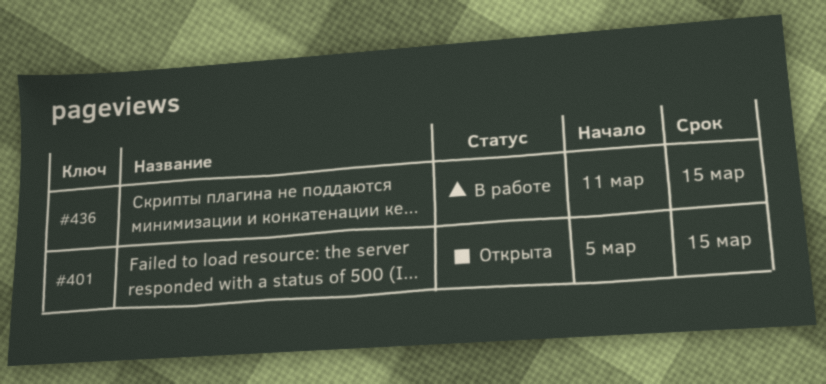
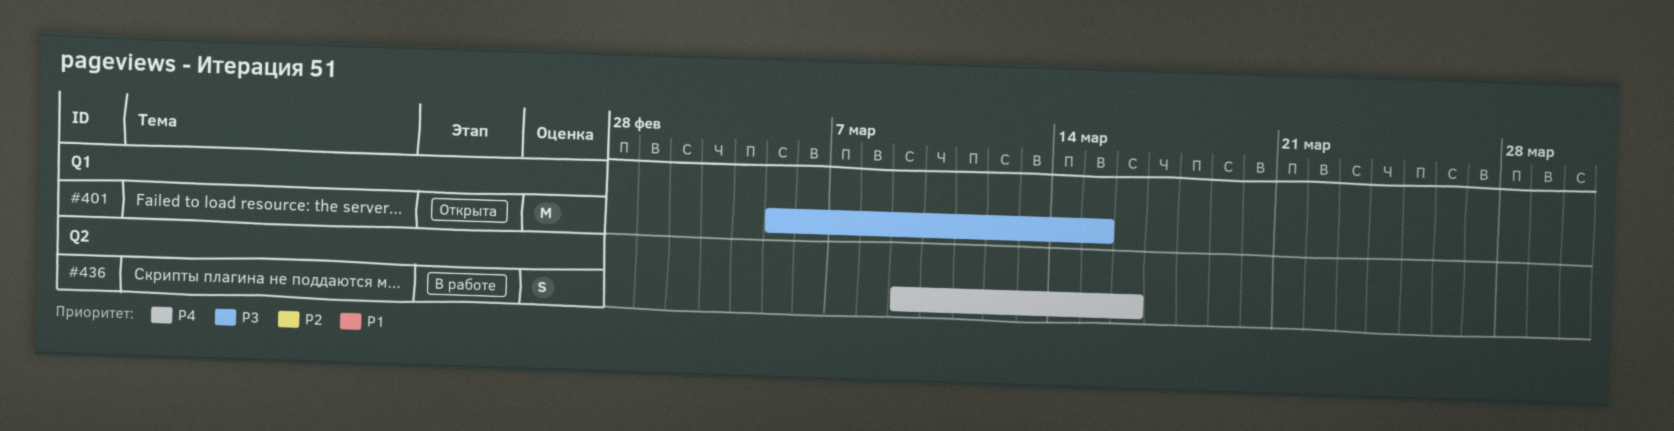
#436, start: Mar 11 -> Mar 9
#436, due: Mar 15 -> Mar 16

